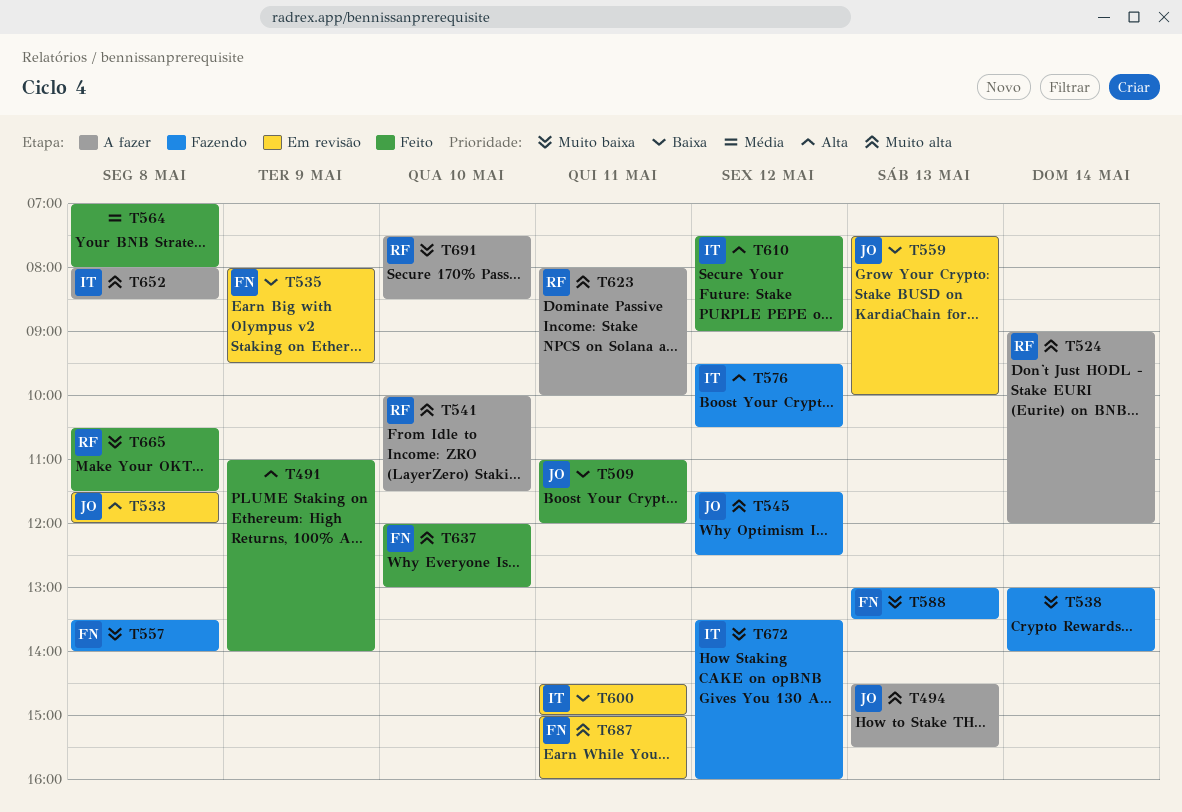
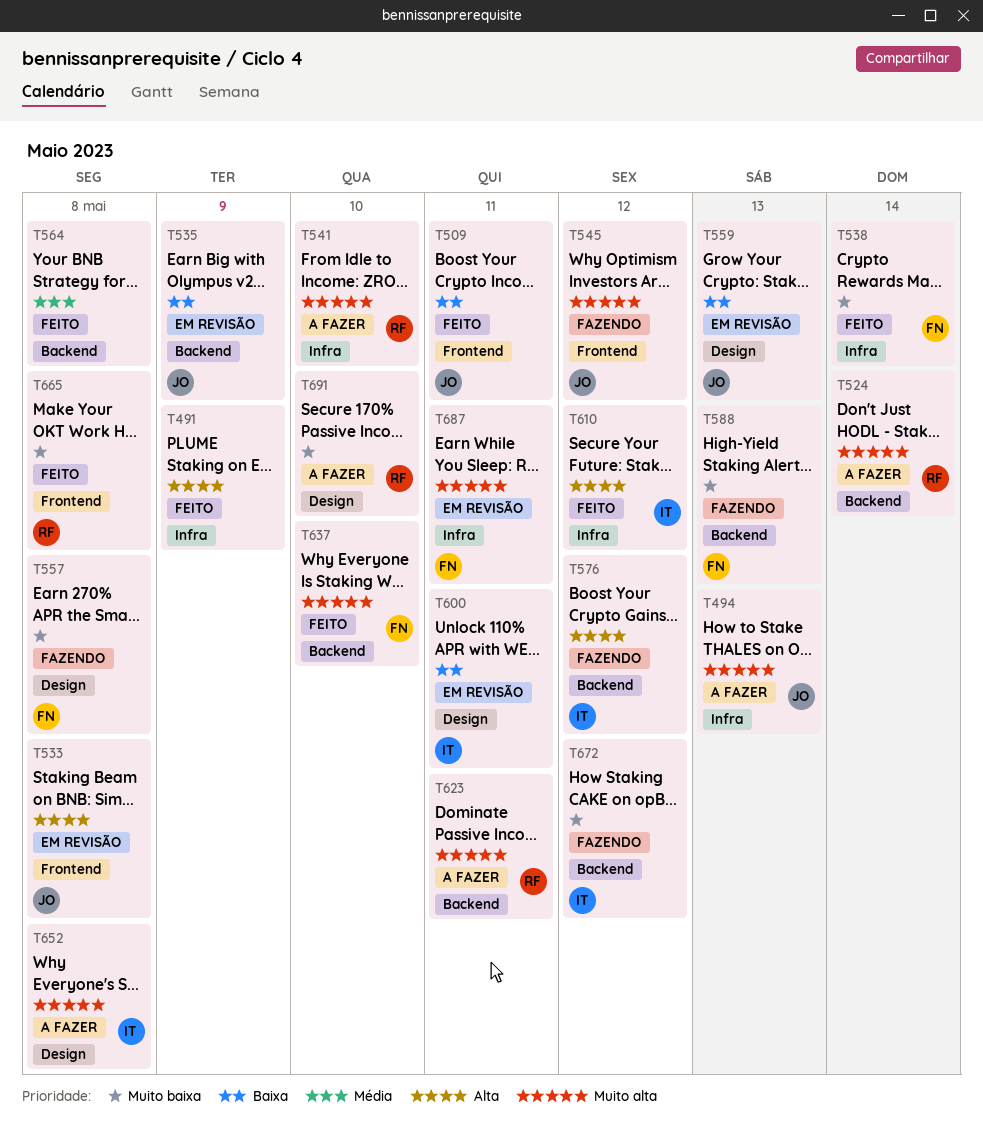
T535, owner: FN -> JO
T538, status: Fazendo -> Feito
T538, owner: none -> FN

